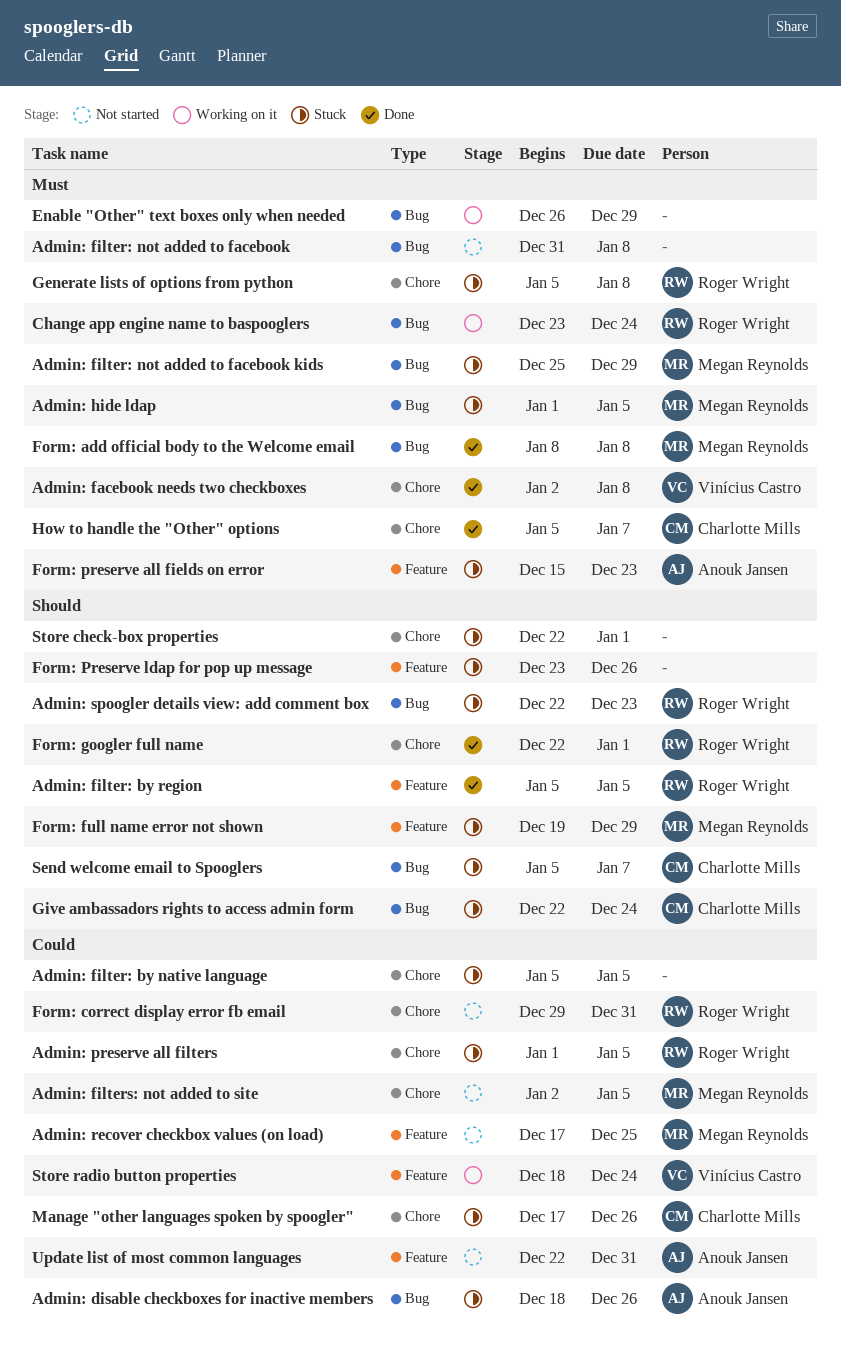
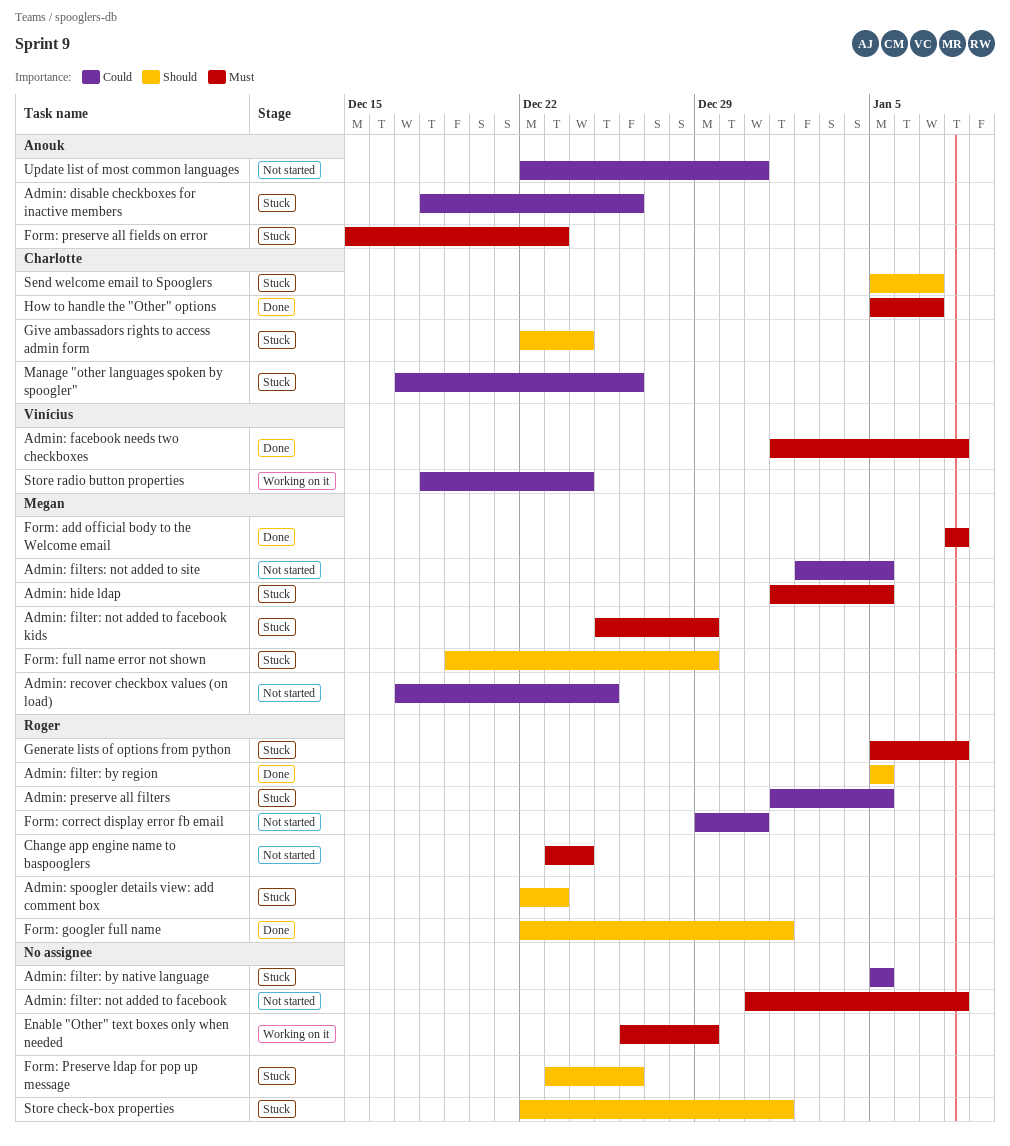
Admin: facebook needs two checkboxes, start: Jan 2 -> Jan 1
Change app engine name to baspooglers, status: Working on it -> Not started

